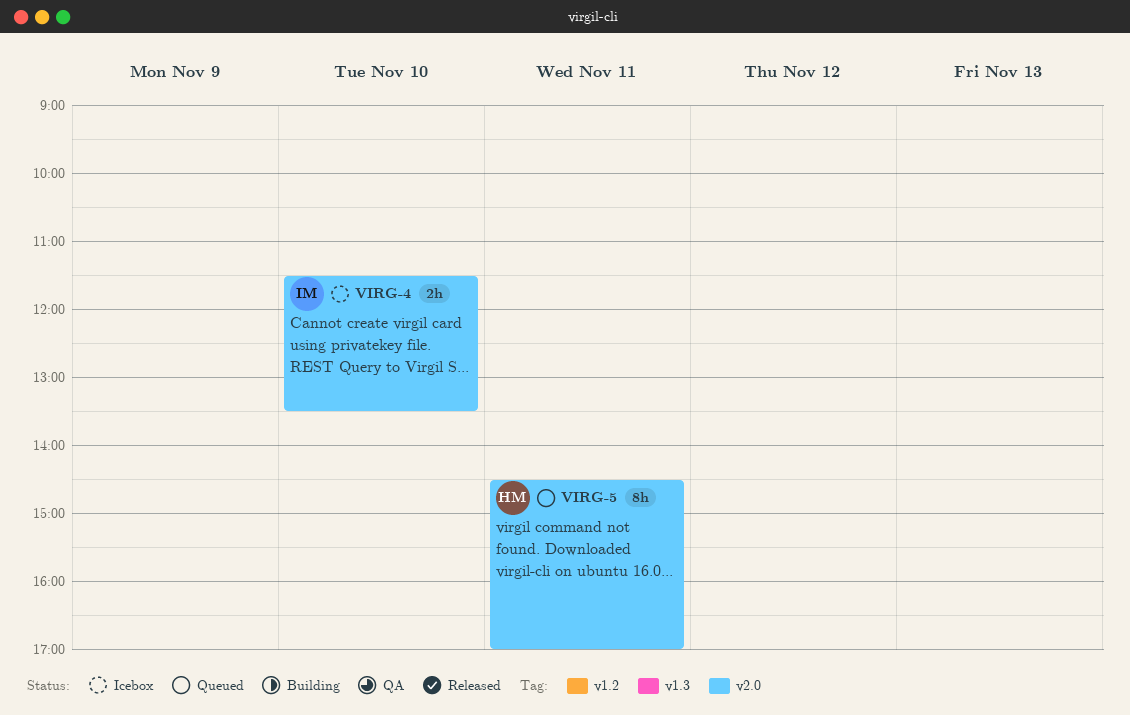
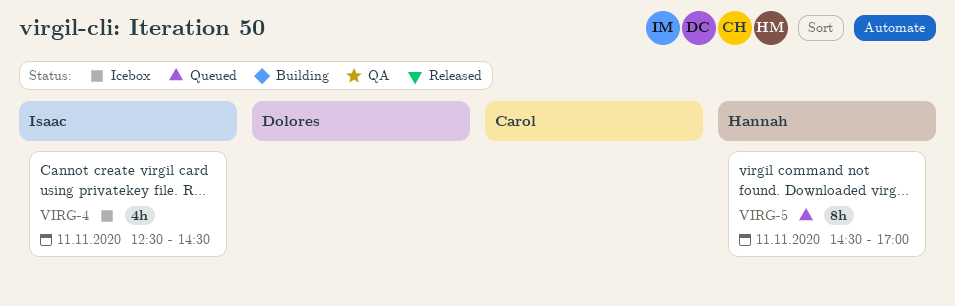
VIRG-4, estimate: 2h -> 4h
VIRG-4, day: Nov 10 -> Nov 11
VIRG-4, begins: 11:30 -> 12:30
VIRG-4, ends: 13:30 -> 14:30

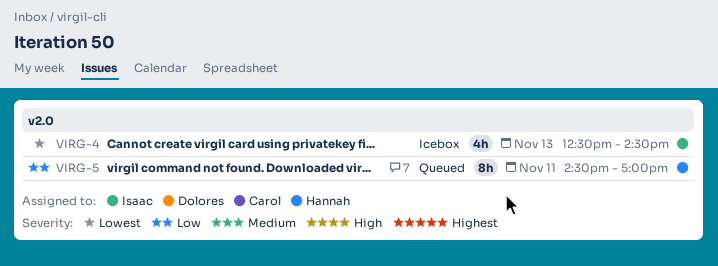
VIRG-4, day: Nov 11 -> Nov 13

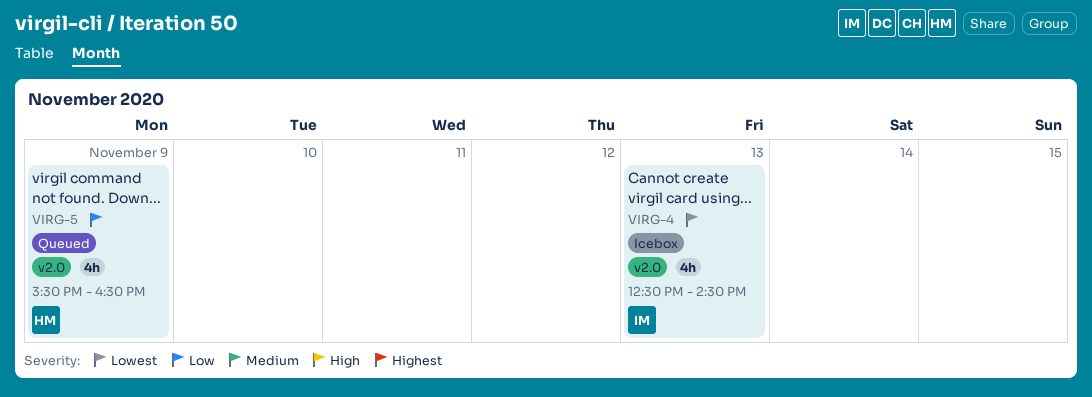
VIRG-5, estimate: 8h -> 4h
VIRG-5, day: Nov 11 -> Nov 9
VIRG-5, begins: 14:30 -> 15:30
VIRG-5, ends: 17:00 -> 16:30

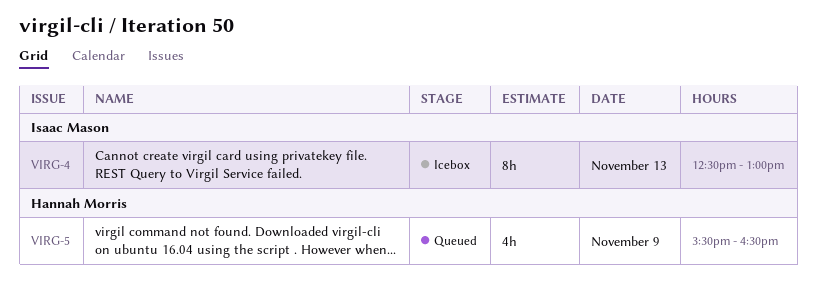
VIRG-4, estimate: 4h -> 8h
VIRG-4, ends: 14:30 -> 13:00

